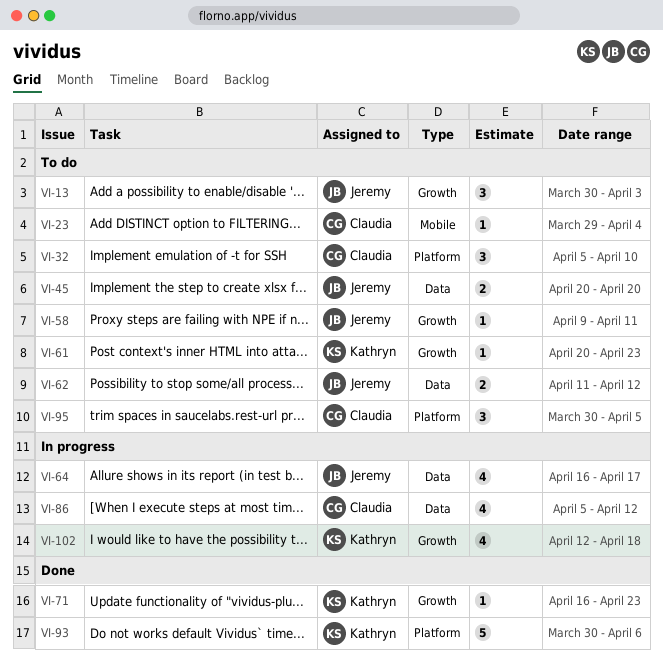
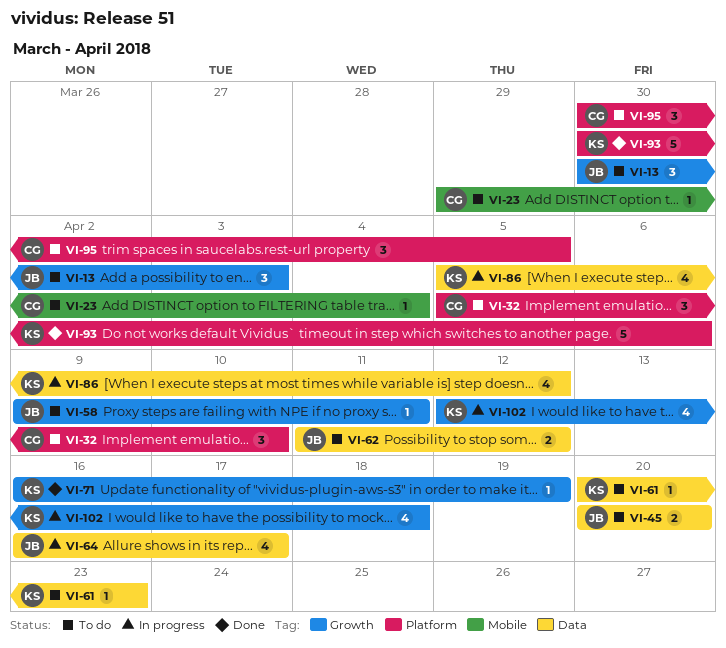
VI-61, label: Growth -> Data
VI-71, due: Apr 23 -> Apr 19
VI-86, owner: Claudia -> Kathryn

